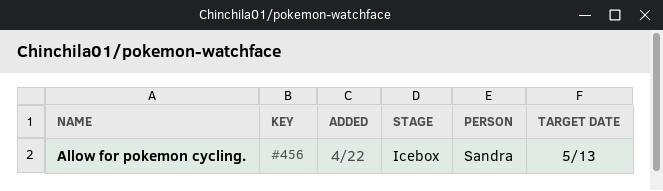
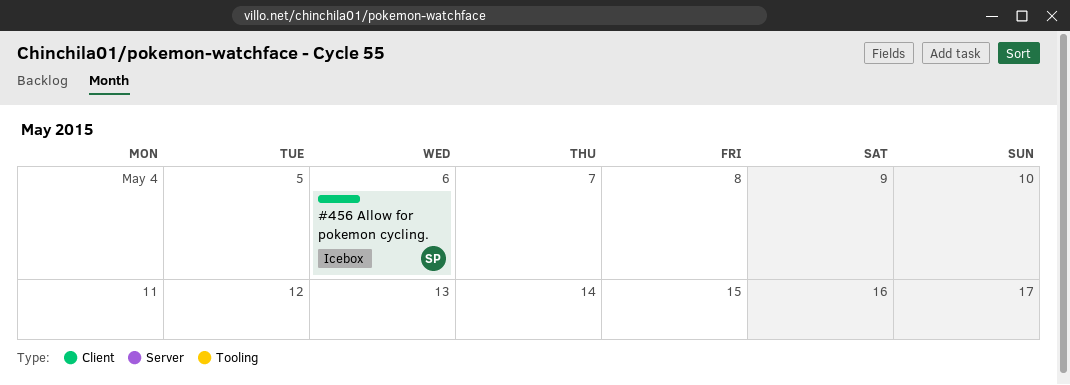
#456, due: May 13 -> May 6

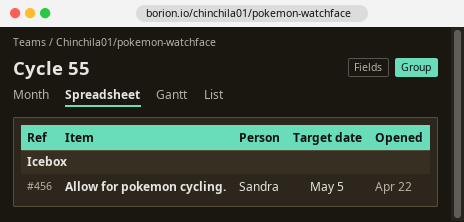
#456, due: May 6 -> May 5

